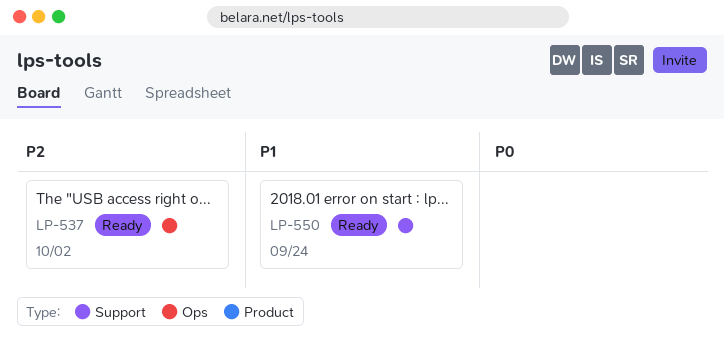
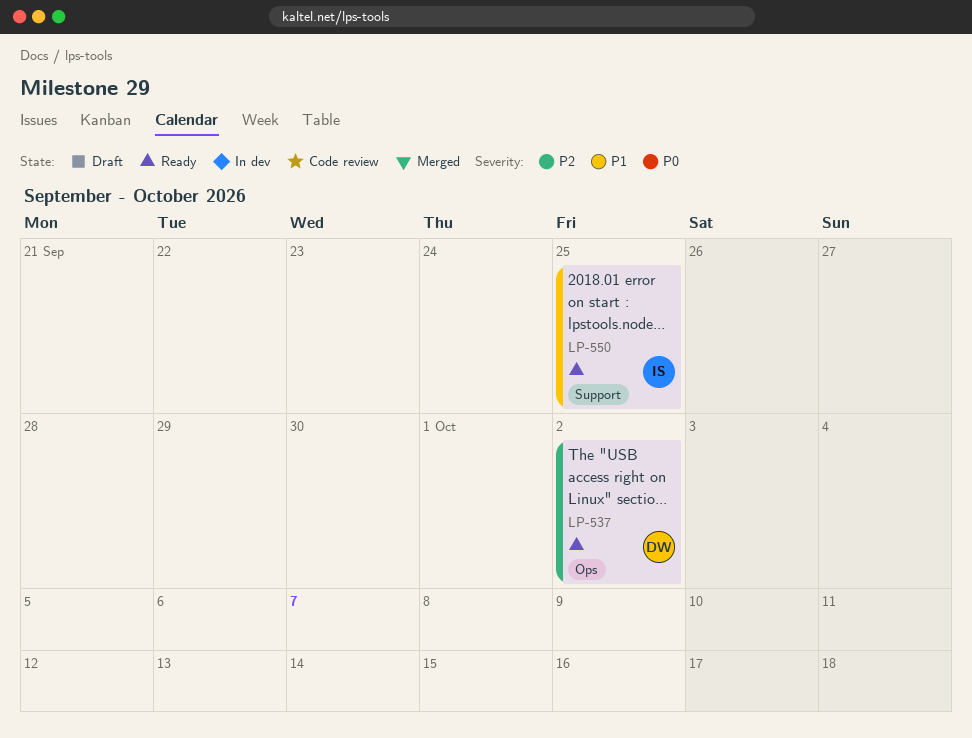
LP-550, due: Sep 24 -> Sep 25

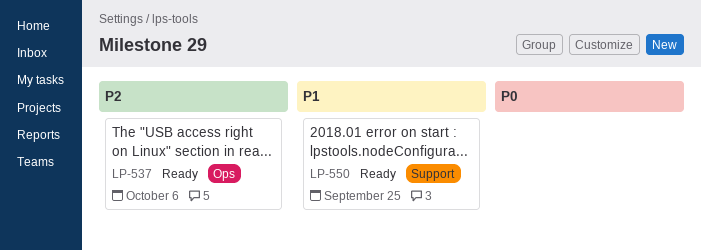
LP-537, due: Oct 2 -> Oct 6

